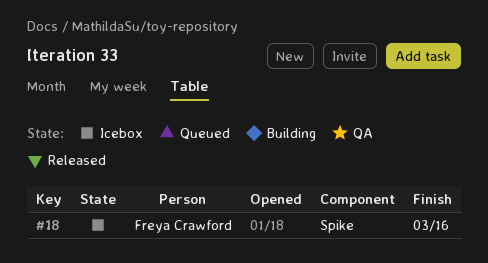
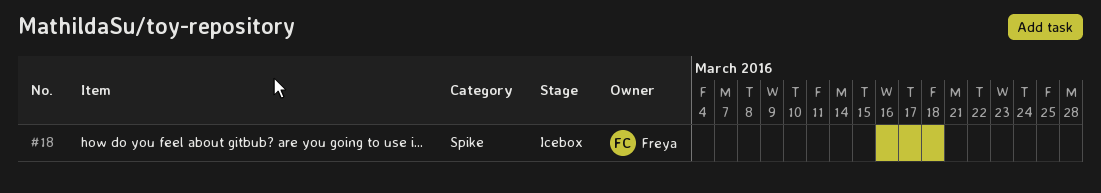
#18, due: Mar 16 -> Mar 18

